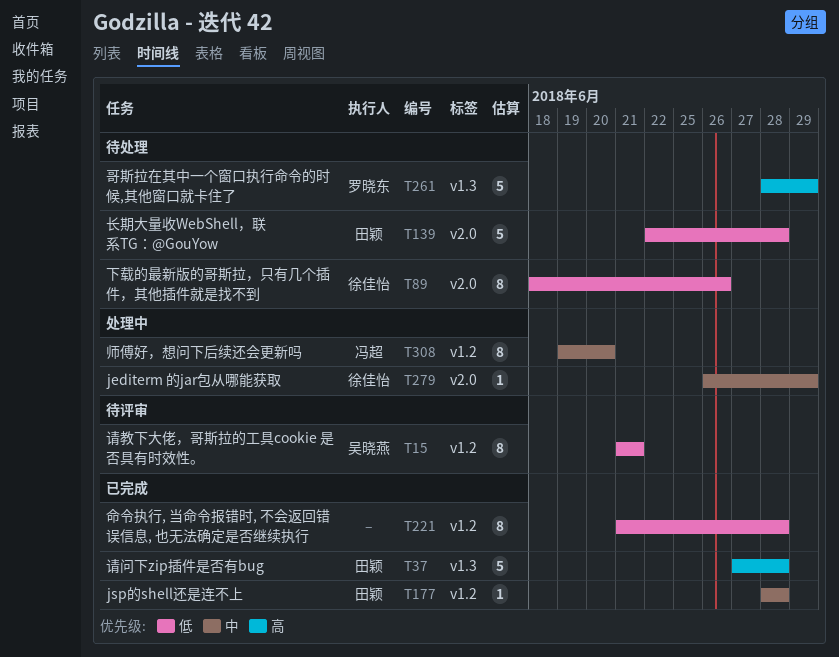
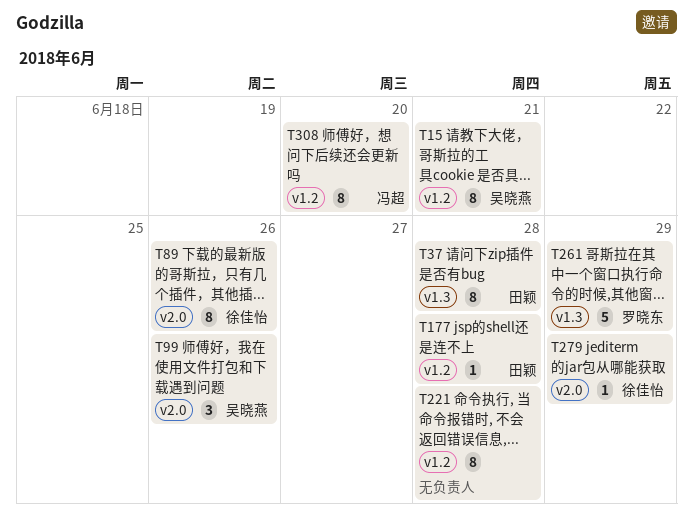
T37, estimate: 5 -> 8
T99: none -> present
T139: present -> none

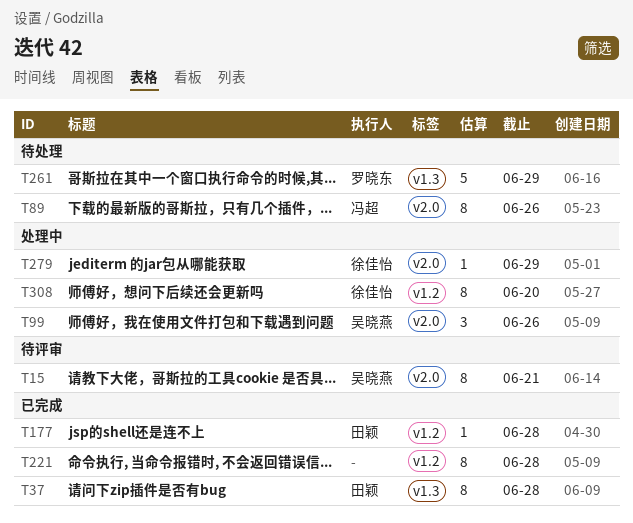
T15, label: v1.2 -> v2.0
T89, owner: 徐佳怡 -> 冯超
T308, owner: 冯超 -> 徐佳怡

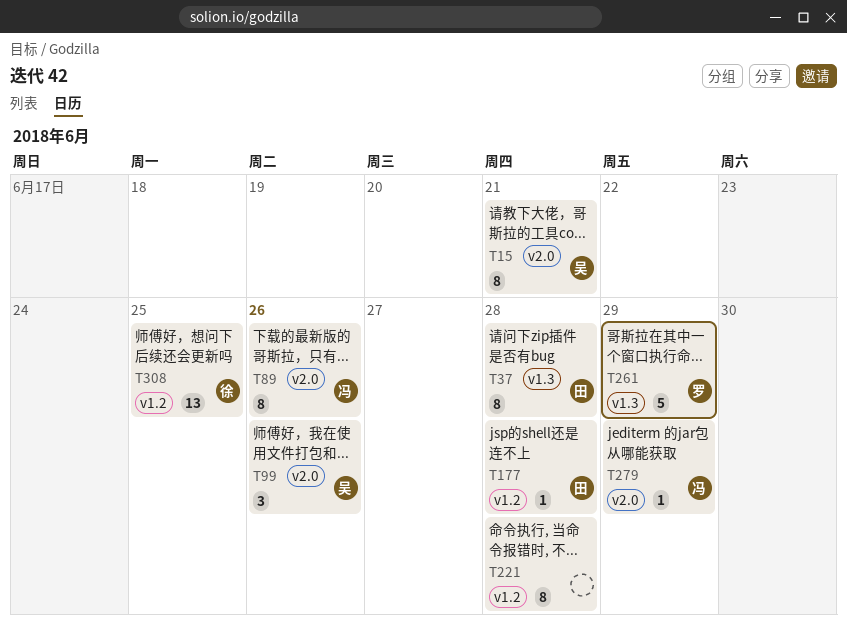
T279, owner: 徐佳怡 -> 冯超
T308, estimate: 8 -> 13
T308, due: Jun 20 -> Jun 25

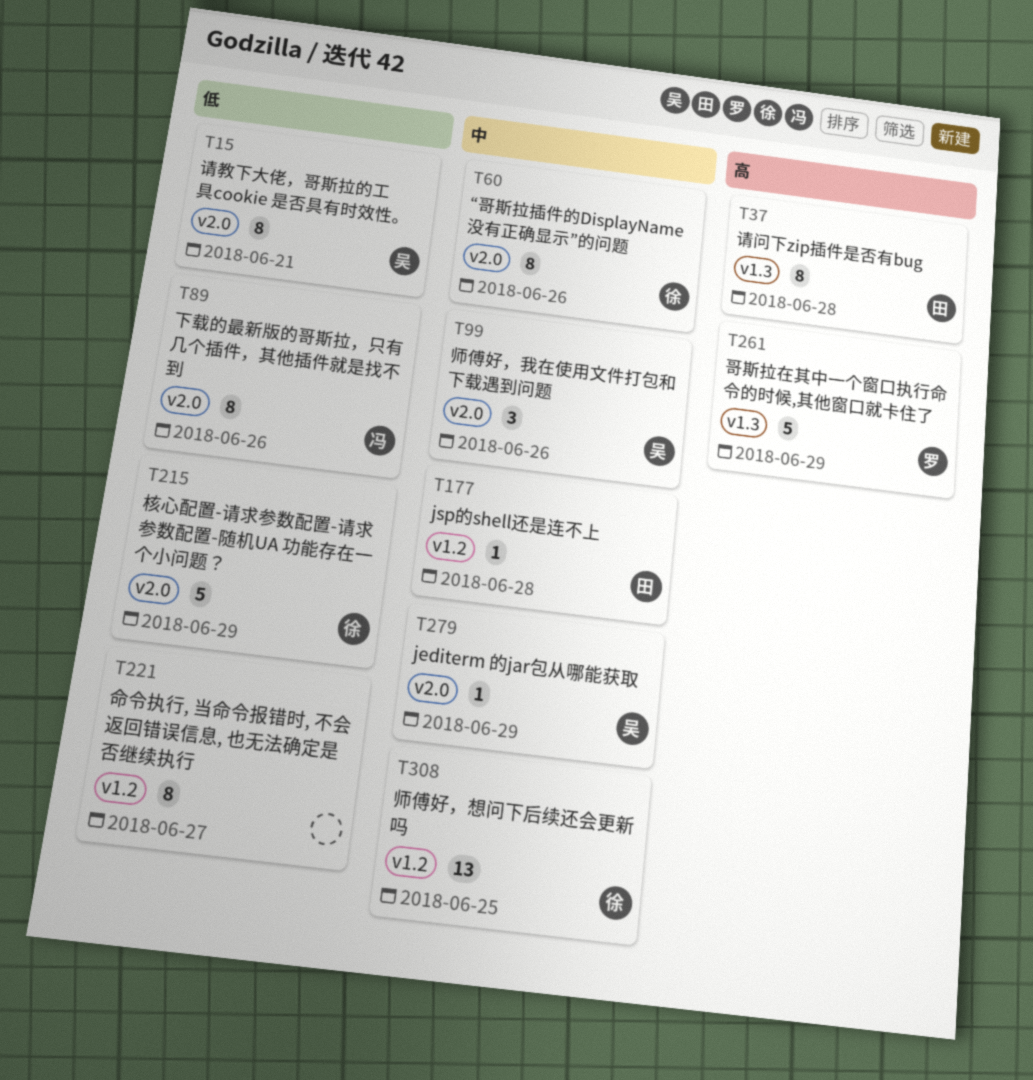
T60: none -> present
T215: none -> present
T221, due: Jun 28 -> Jun 27
T279, owner: 冯 -> 吴

